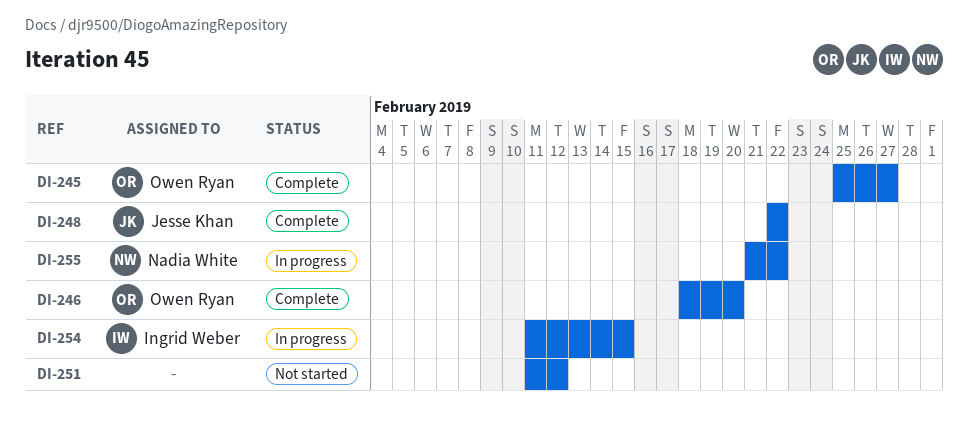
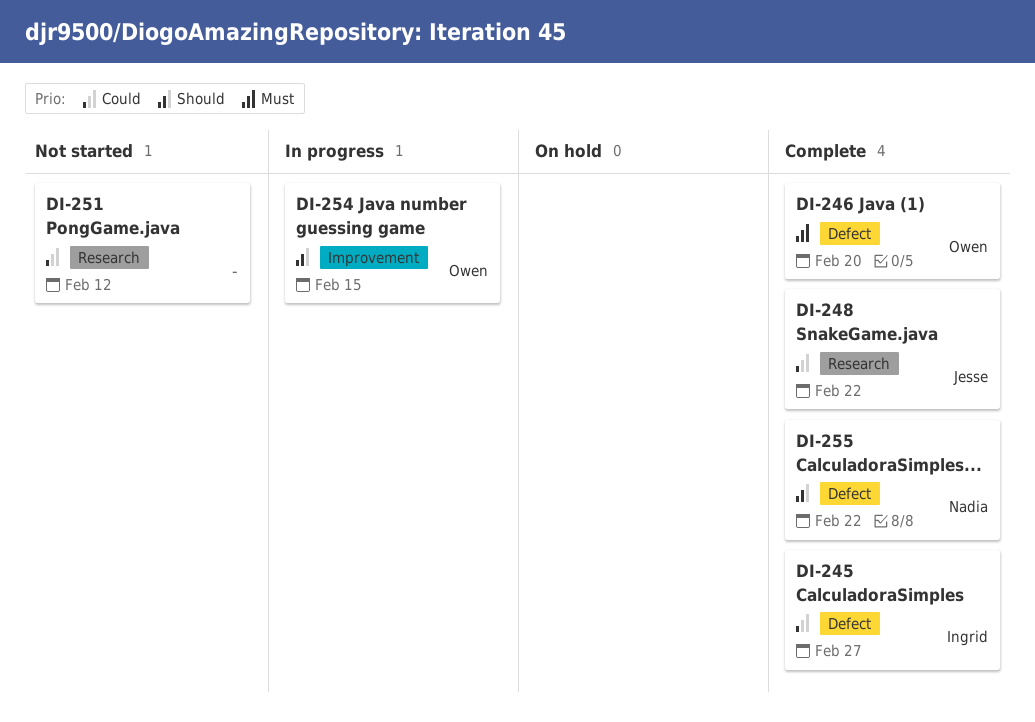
DI-245, owner: Owen Ryan -> Ingrid Weber
DI-254, owner: Ingrid Weber -> Owen Ryan
DI-255, status: In progress -> Complete

